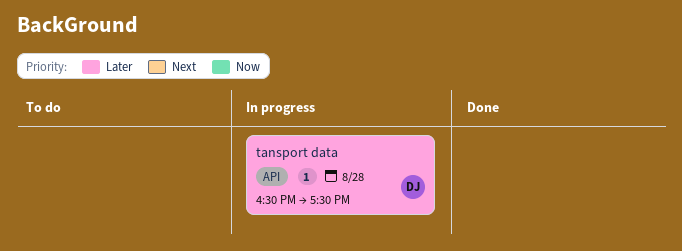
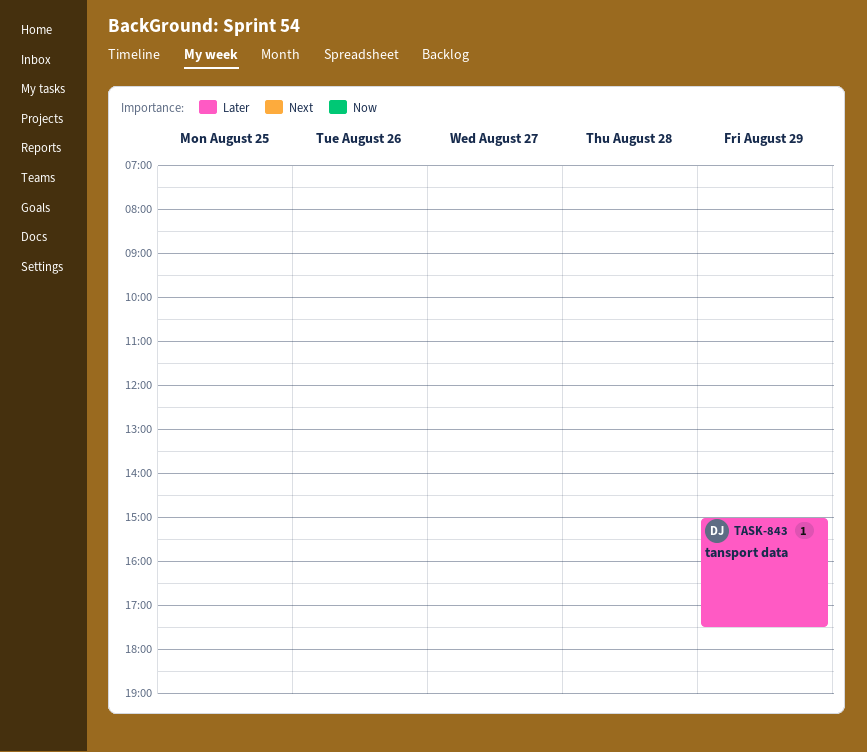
tansport data, day: Aug 28 -> Aug 29
tansport data, begins: 16:30 -> 15:00

